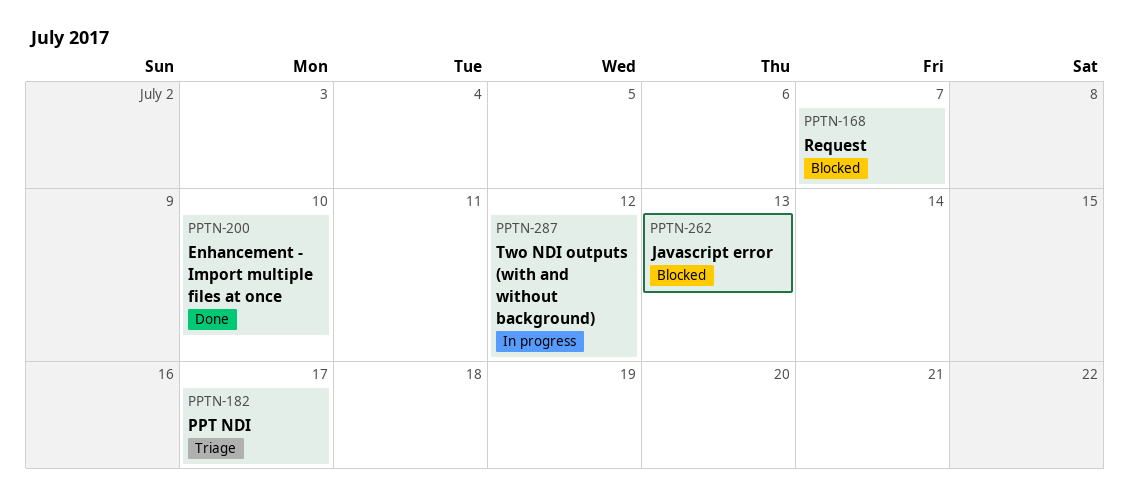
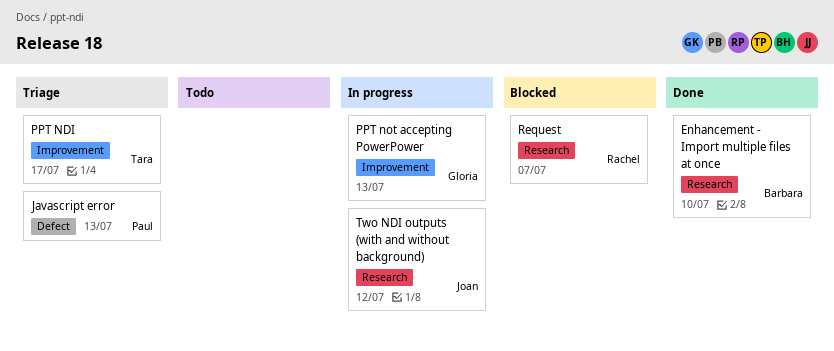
Javascript error, status: Blocked -> Triage
PPT not accepting PowerPower: none -> present

